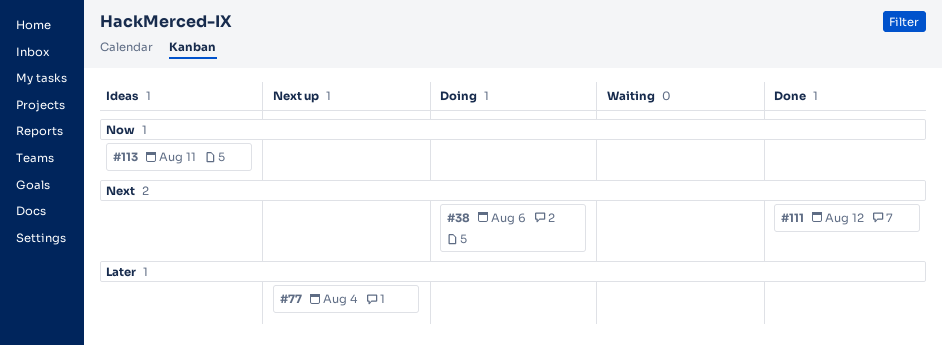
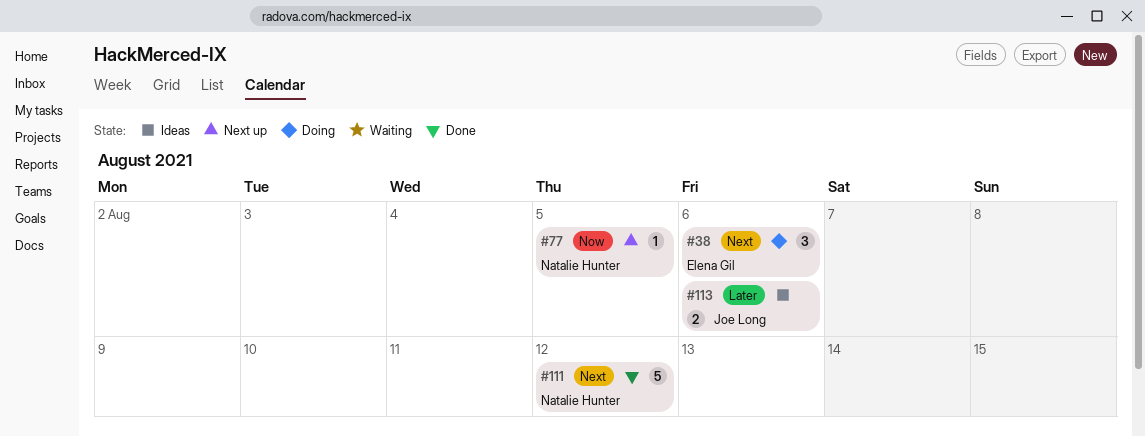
#77, priority: Later -> Now
#77, due: Aug 4 -> Aug 5
#113, priority: Now -> Later
#113, due: Aug 11 -> Aug 6

